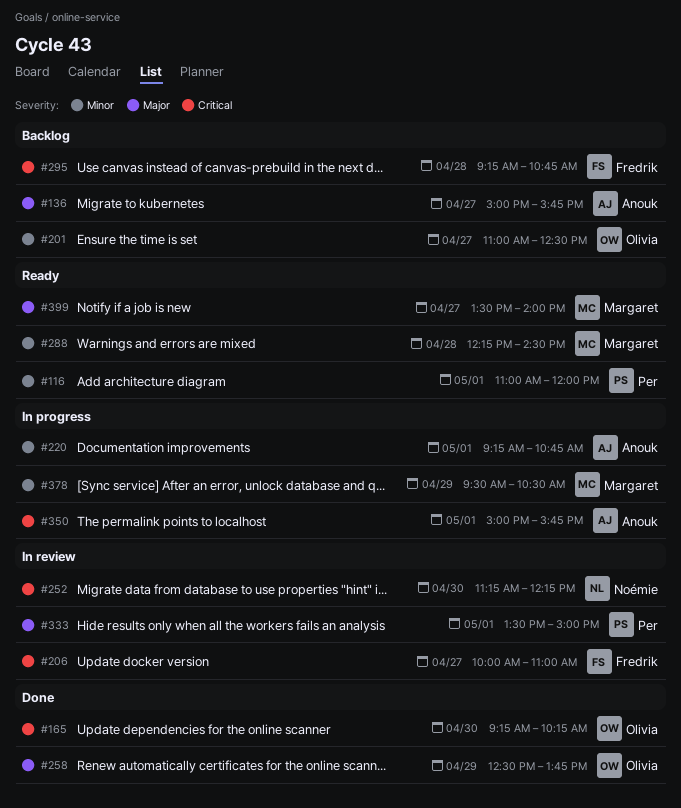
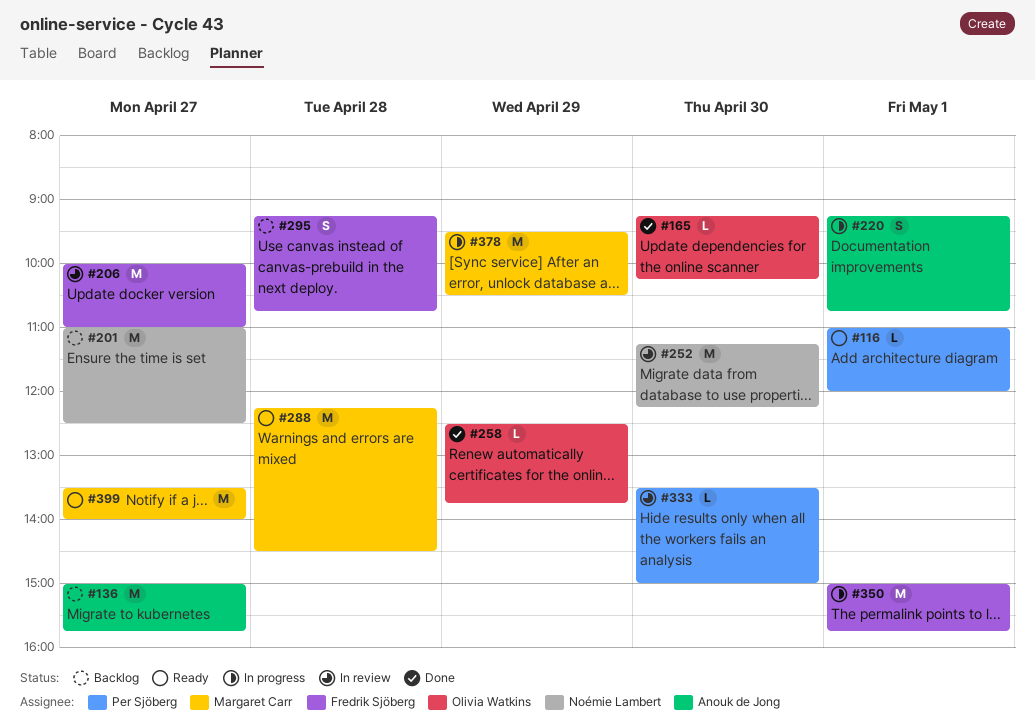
#201, owner: Olivia Watkins -> Noémie Lambert
#333, day: May 1 -> Apr 30
#350, owner: Anouk de Jong -> Fredrik Sjöberg

